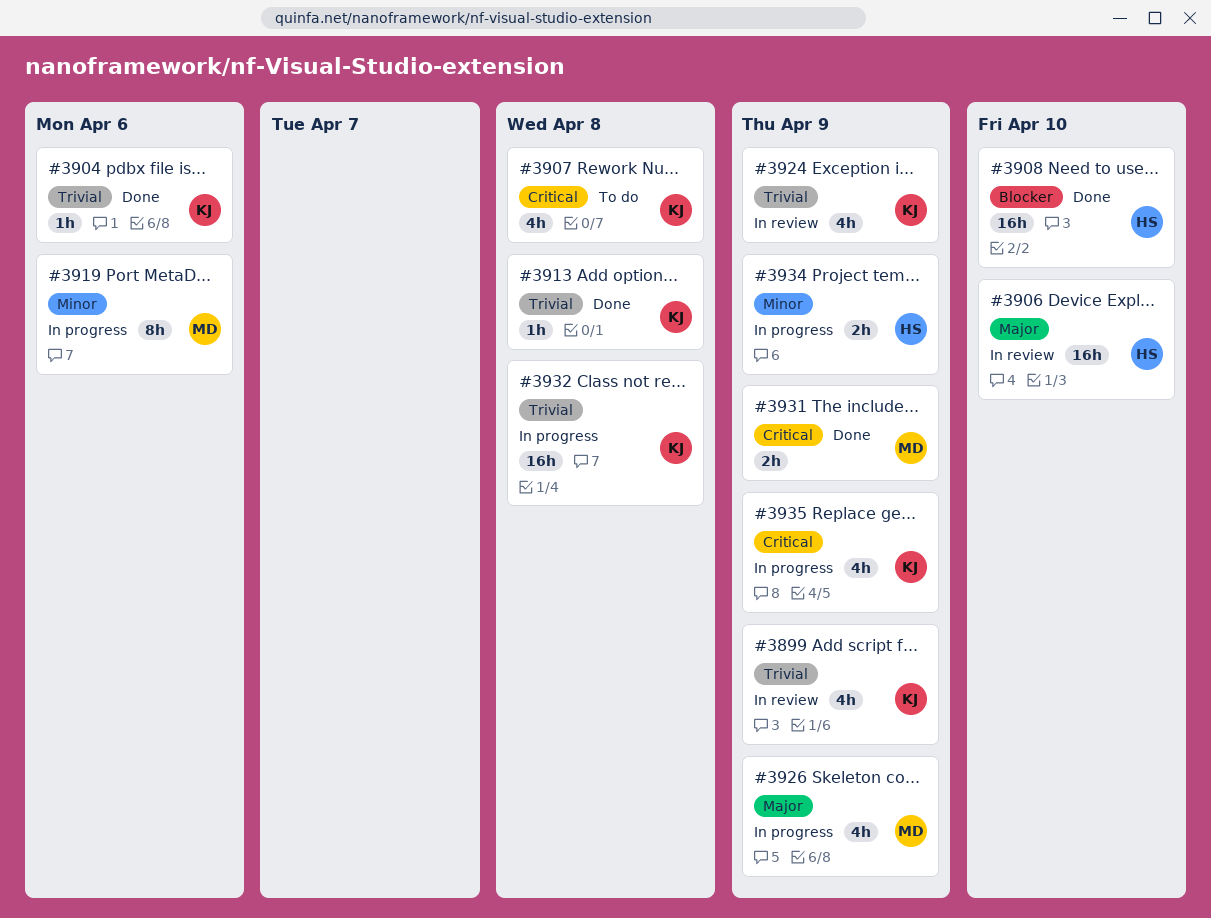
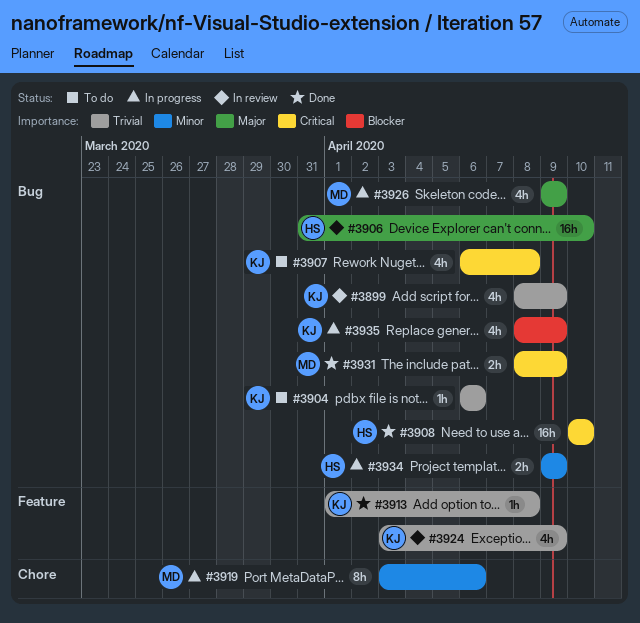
#3904, status: Done -> To do
#3908, priority: Blocker -> Critical
#3932: present -> none
#3935, priority: Critical -> Blocker

